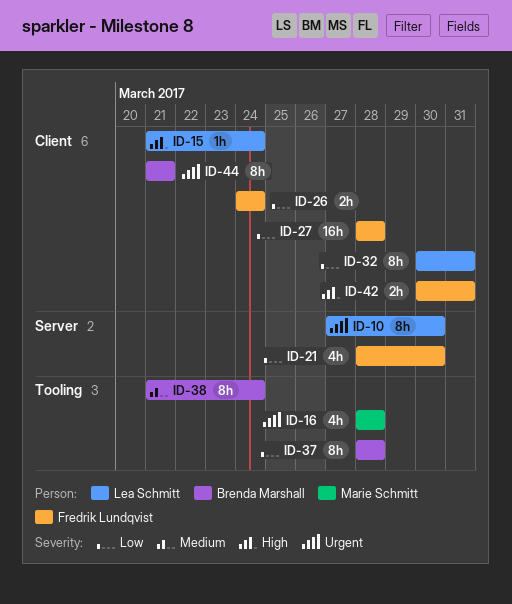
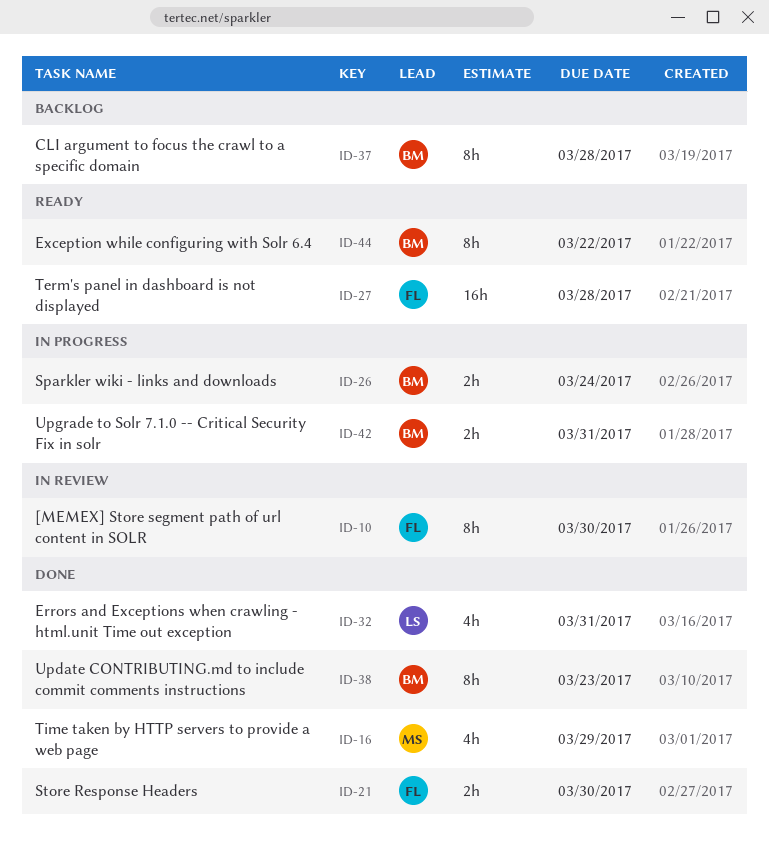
ID-10, owner: Lea Schmitt -> Fredrik Lundqvist
ID-15: present -> none
ID-16, due: Mar 28 -> Mar 29
ID-21, estimate: 4h -> 2h
ID-26, owner: Fredrik Lundqvist -> Brenda Marshall
ID-32, estimate: 8h -> 4h
ID-38, due: Mar 24 -> Mar 23
ID-42, owner: Fredrik Lundqvist -> Brenda Marshall
ID-44, due: Mar 21 -> Mar 22

